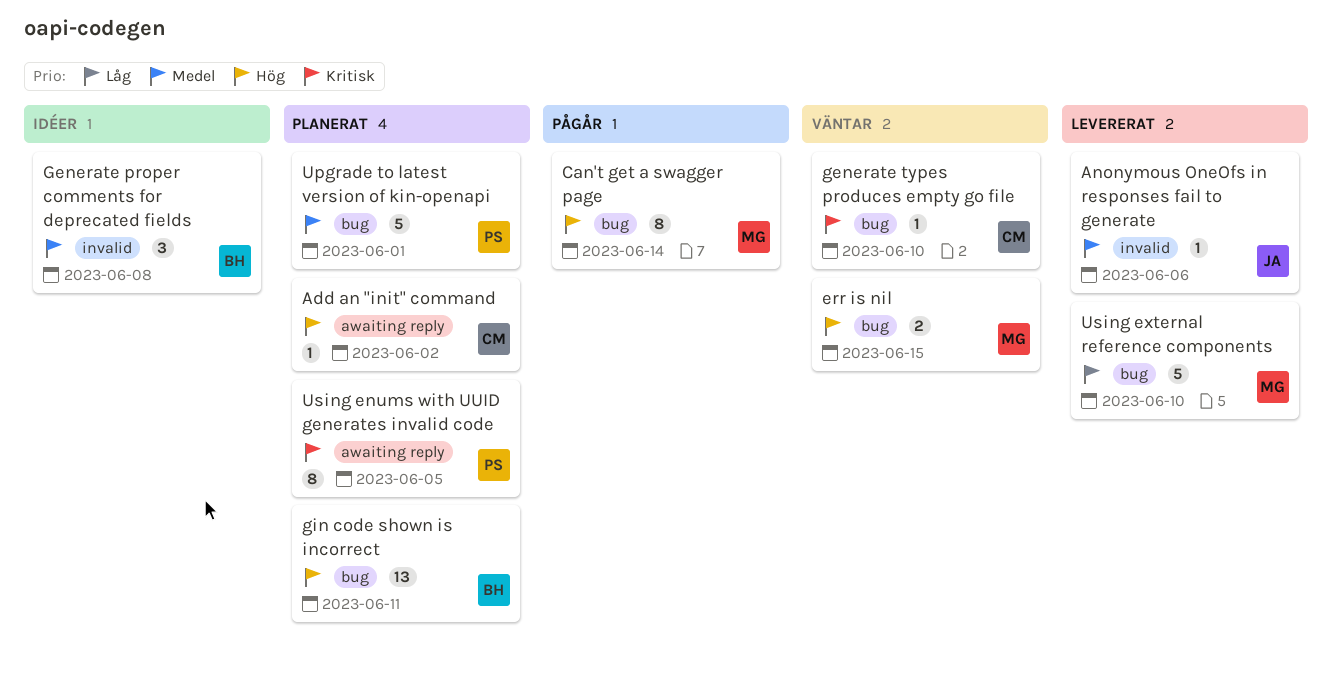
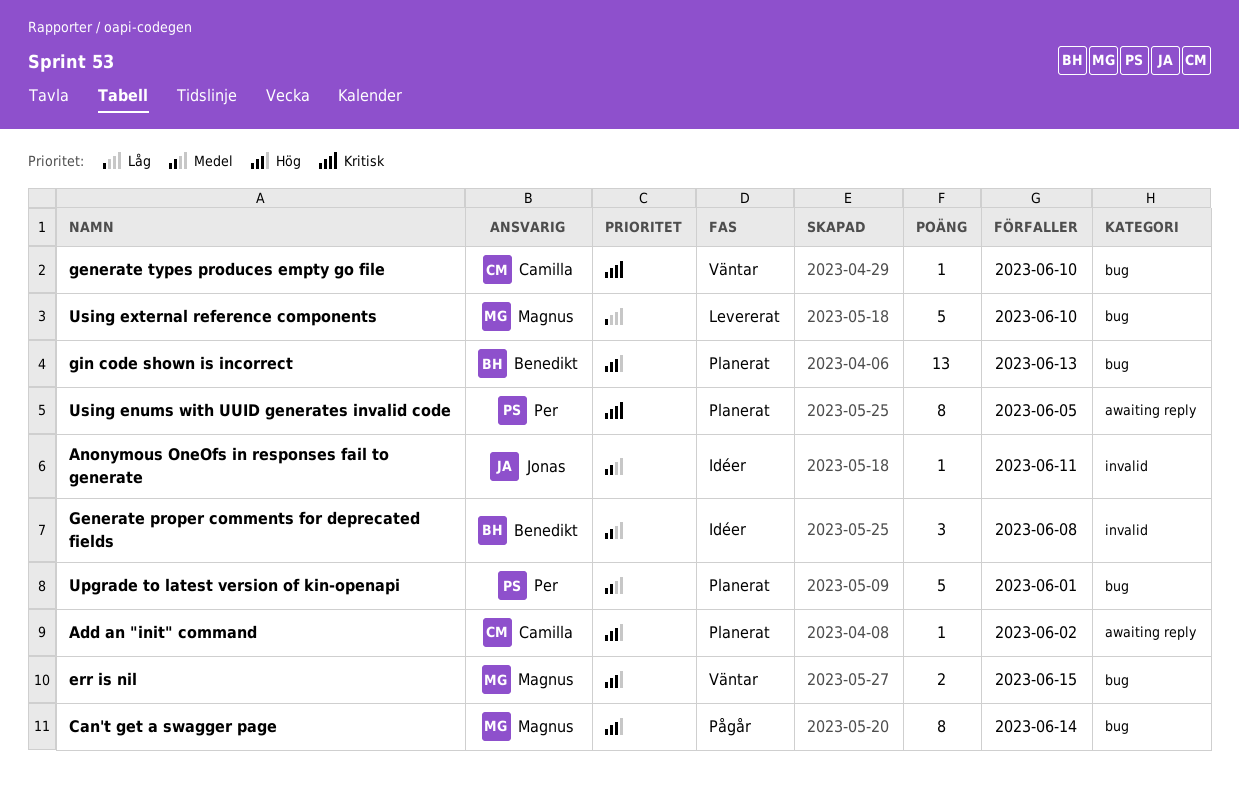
Anonymous OneOfs in responses fail to generate, status: Levererat -> Idéer
Anonymous OneOfs in responses fail to generate, due: Jun 6 -> Jun 11
gin code shown is incorrect, due: Jun 11 -> Jun 13

